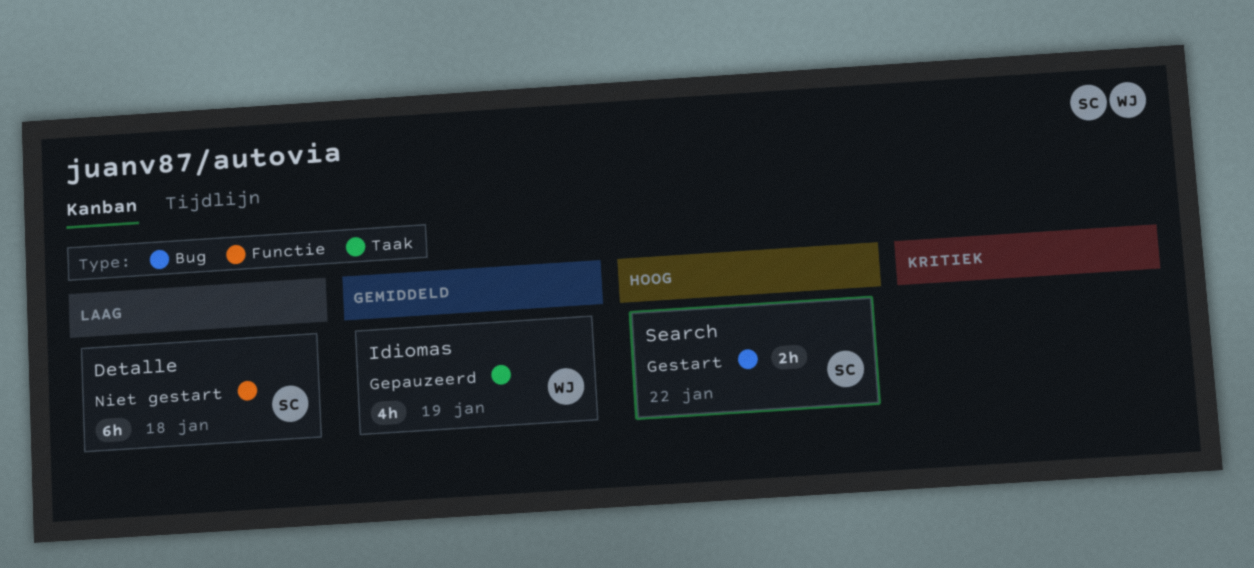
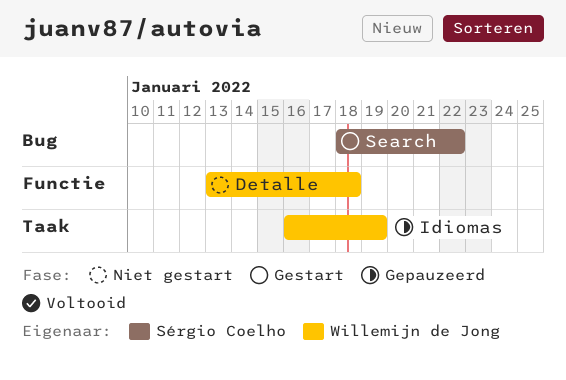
Detalle, owner: Sérgio Coelho -> Willemijn de Jong

